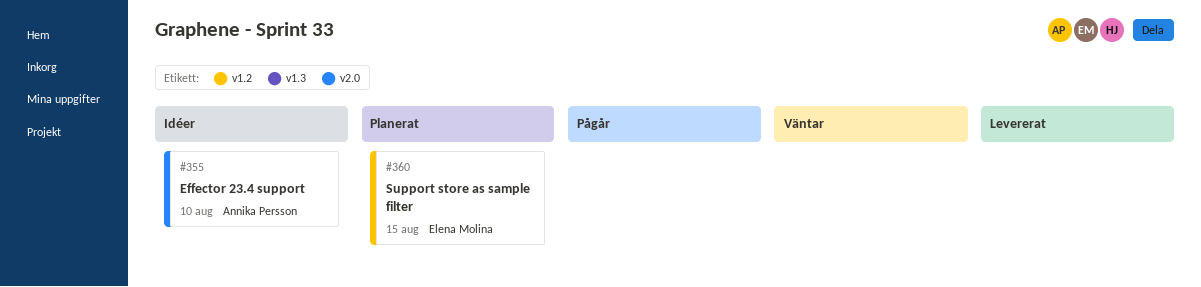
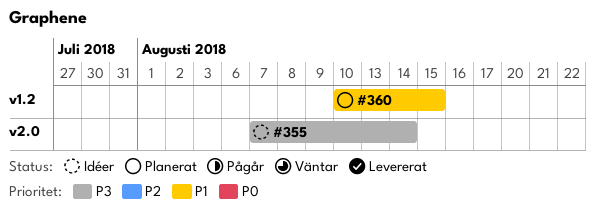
#355, due: Aug 10 -> Aug 14

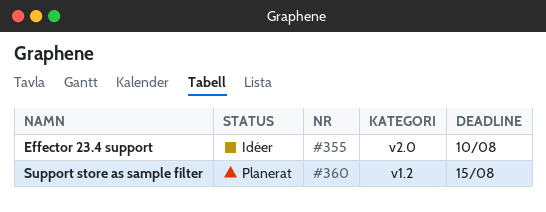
#355, due: Aug 14 -> Aug 10

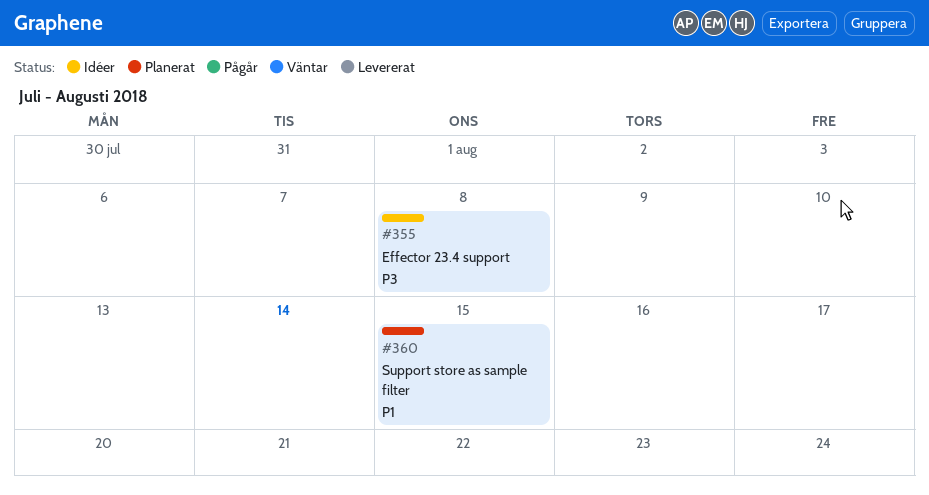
#355, due: Aug 10 -> Aug 8

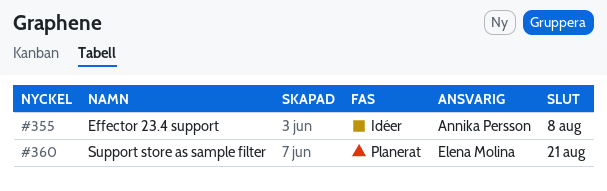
#360, due: Aug 15 -> Aug 21

